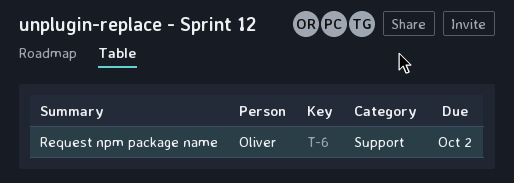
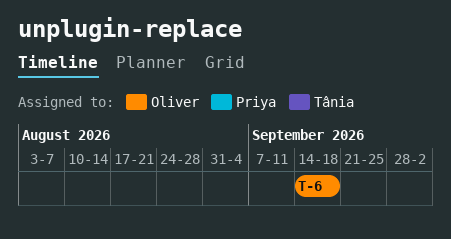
T-6, due: Oct 2 -> Sep 18

